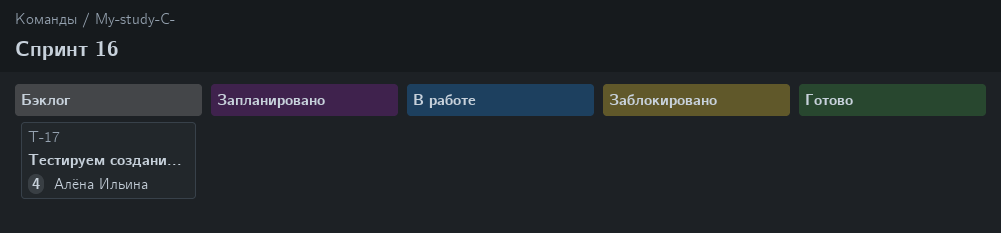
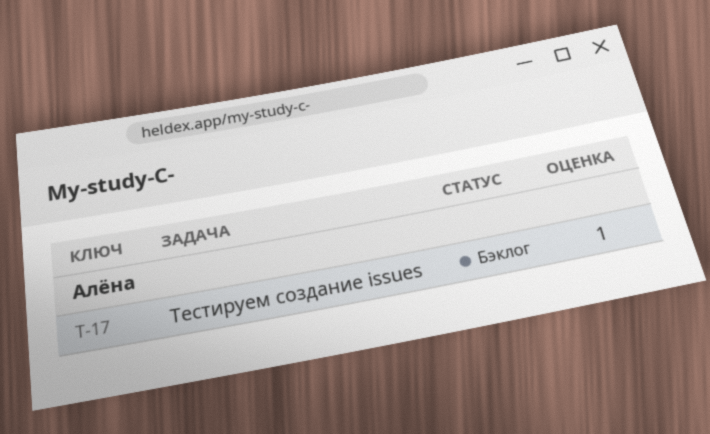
T-17, estimate: 4 -> 1

